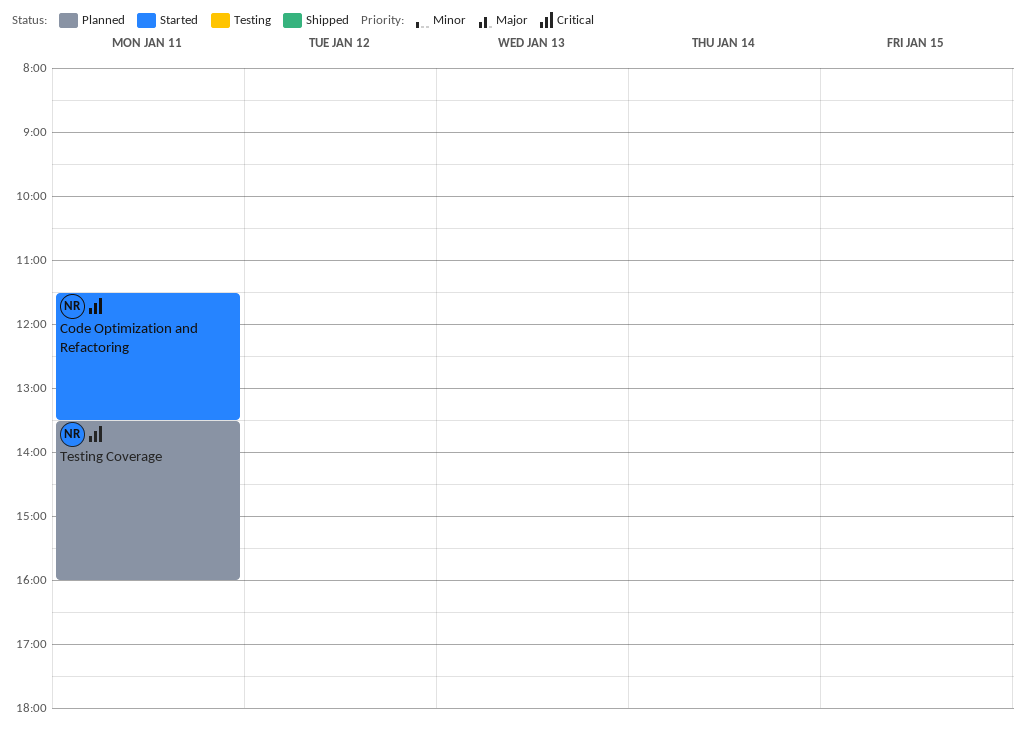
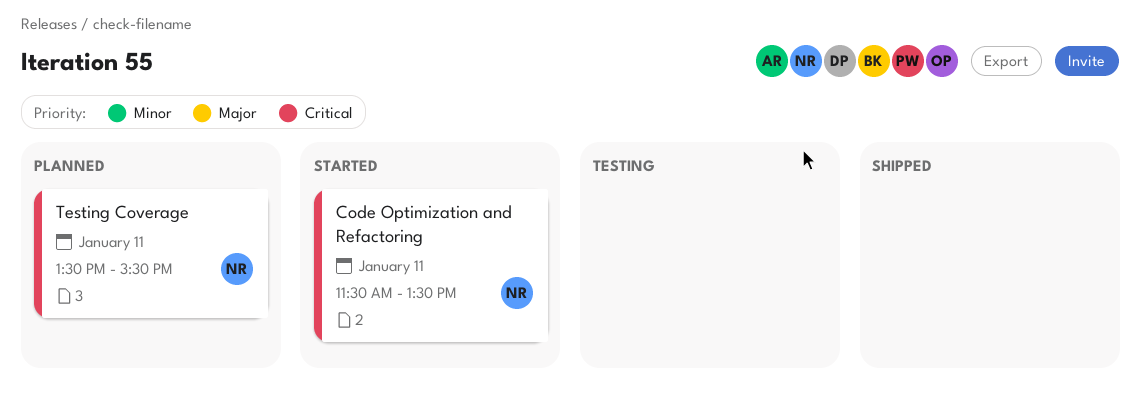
Testing Coverage, ends: 16:00 -> 15:30

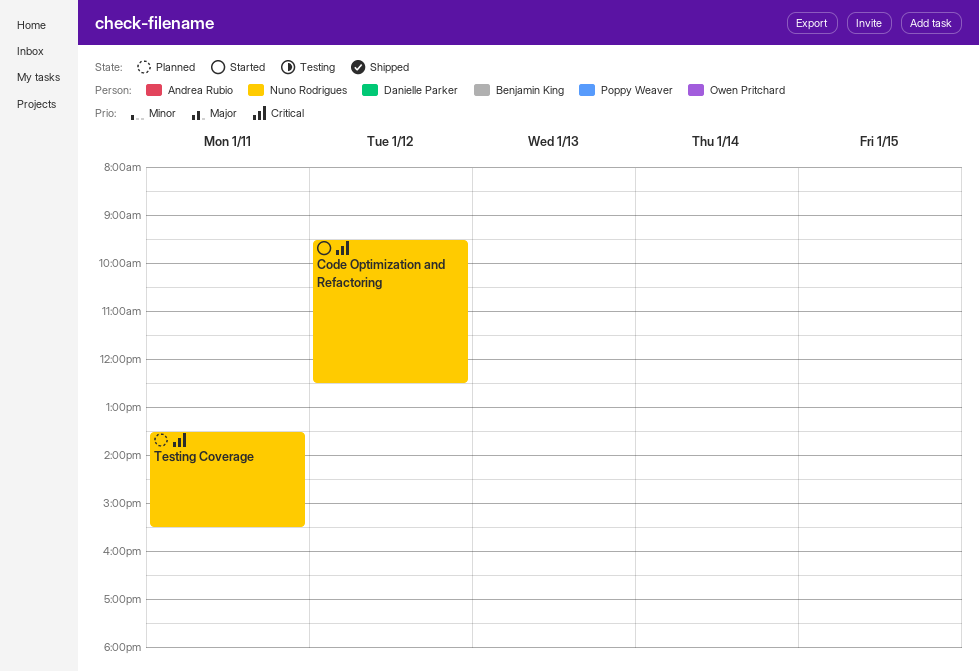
Code Optimization and Refactoring, day: Jan 11 -> Jan 12
Code Optimization and Refactoring, begins: 11:30 -> 09:30
Code Optimization and Refactoring, ends: 13:30 -> 12:30

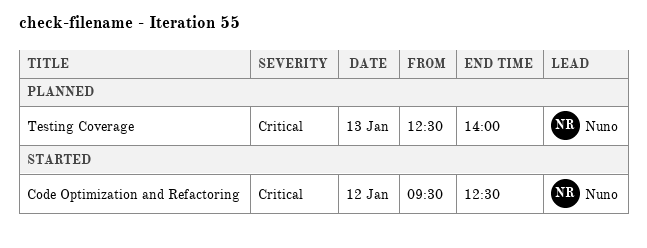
Testing Coverage, day: Jan 11 -> Jan 13
Testing Coverage, begins: 13:30 -> 12:30
Testing Coverage, ends: 15:30 -> 14:00

